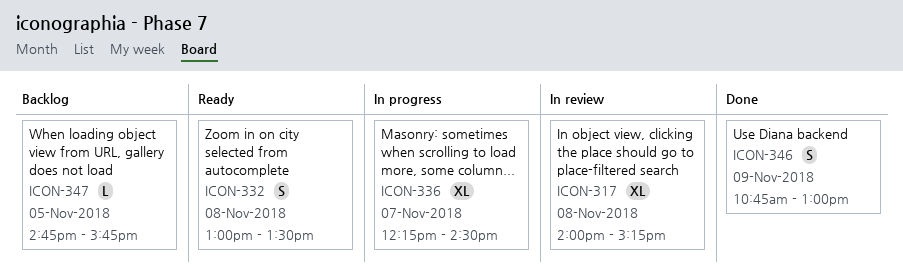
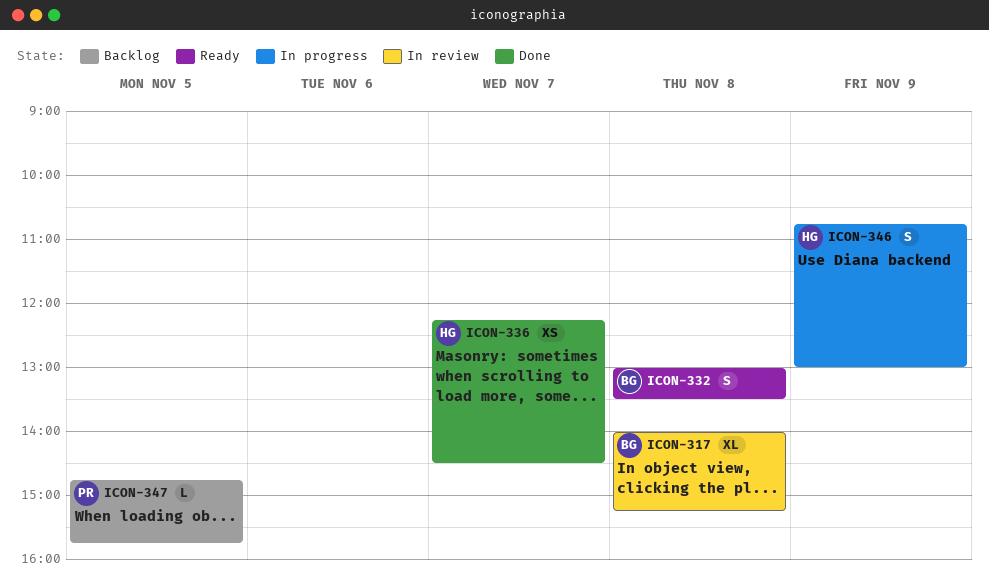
ICON-336, status: In progress -> Done
ICON-336, estimate: XL -> XS
ICON-346, status: Done -> In progress

